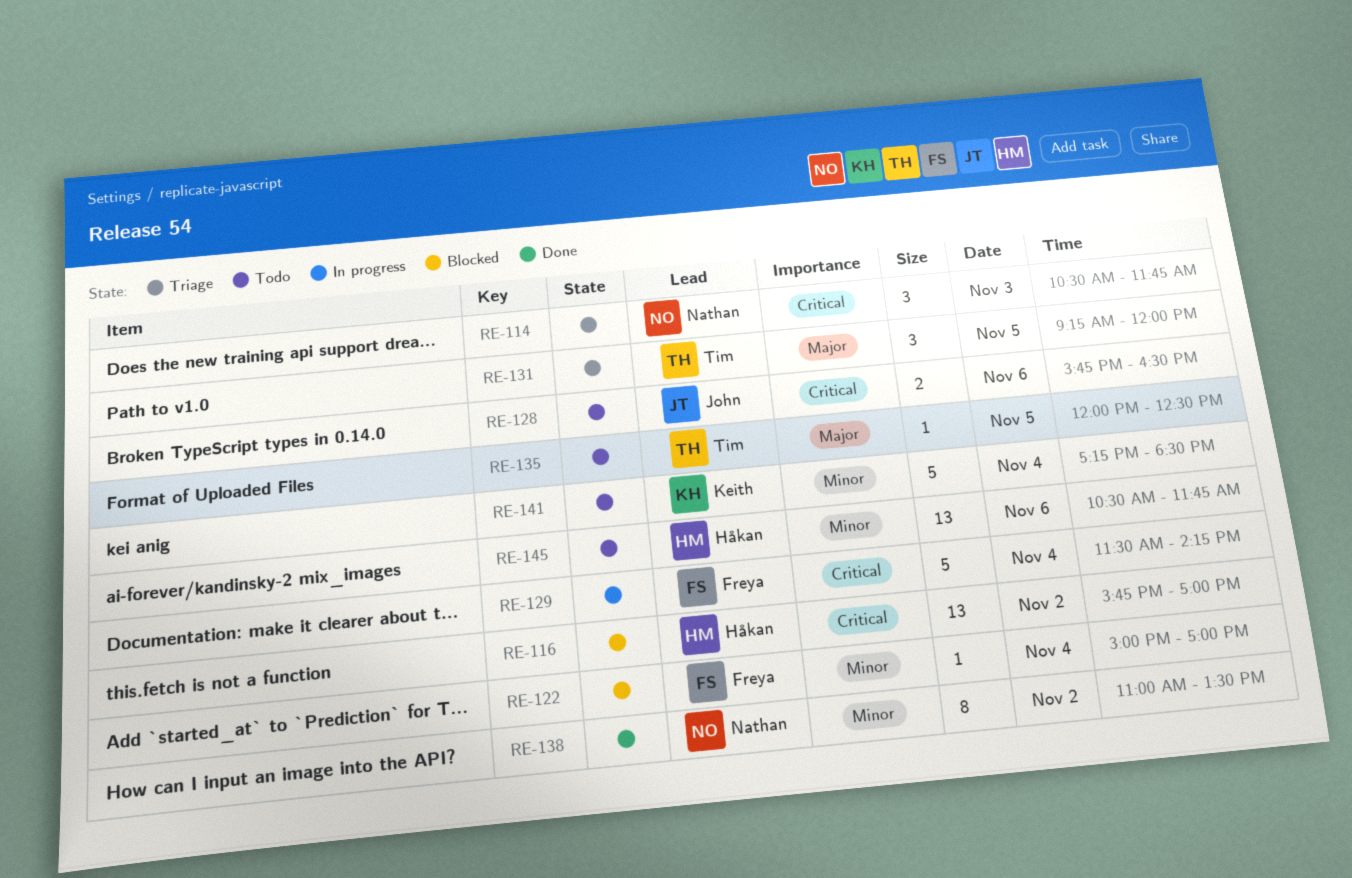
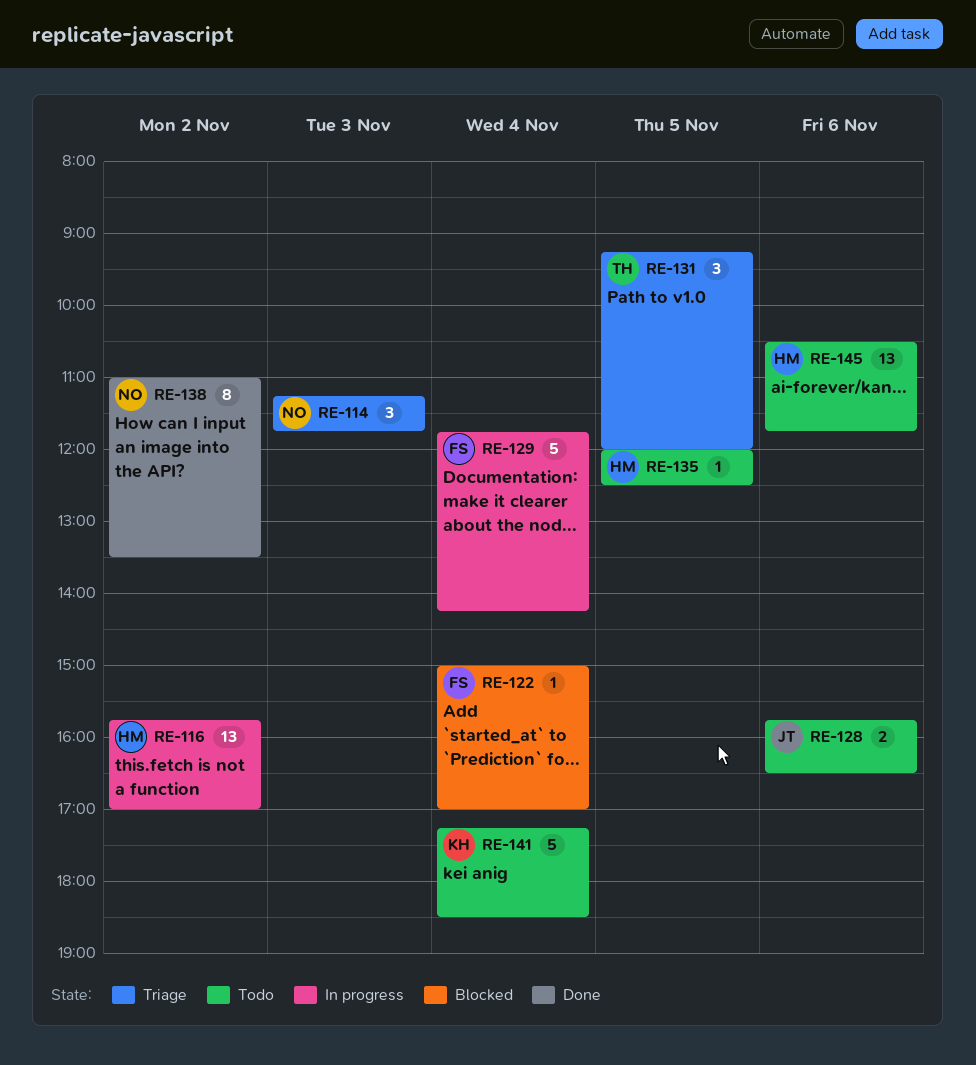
RE-114, begins: 10:30 -> 11:15
RE-116, status: Blocked -> In progress
RE-129, begins: 11:30 -> 11:45
RE-135, owner: Tim -> Håkan

